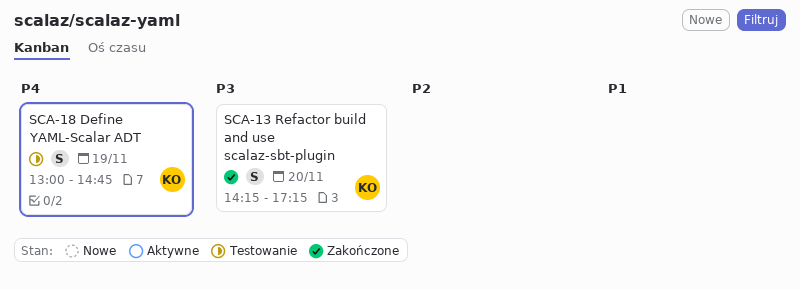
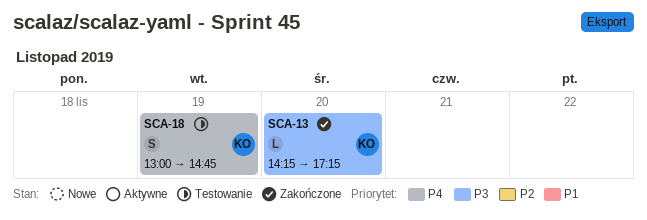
SCA-13, estimate: S -> L

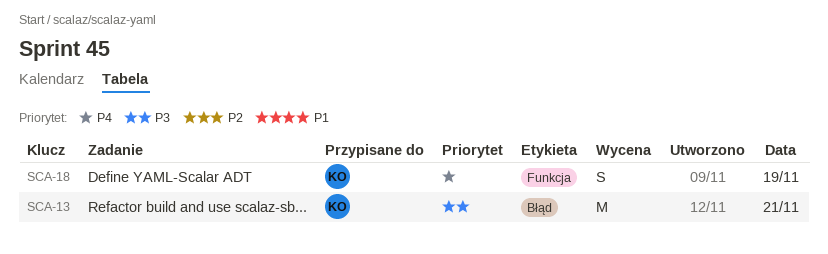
SCA-13, estimate: L -> M
SCA-13, day: Nov 20 -> Nov 21

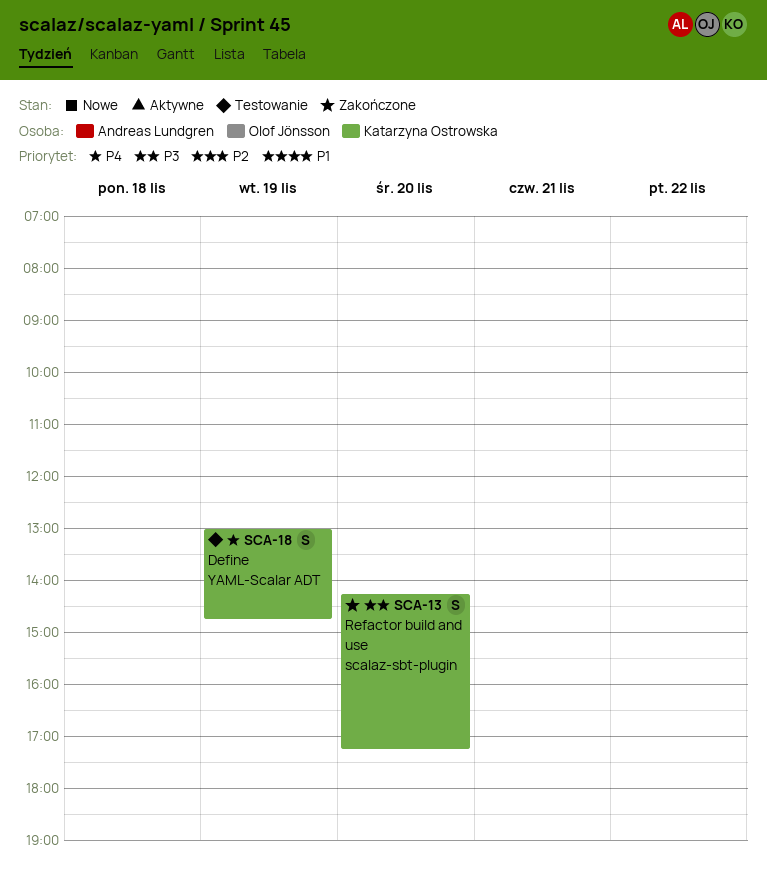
SCA-13, estimate: M -> S
SCA-13, day: Nov 21 -> Nov 20

